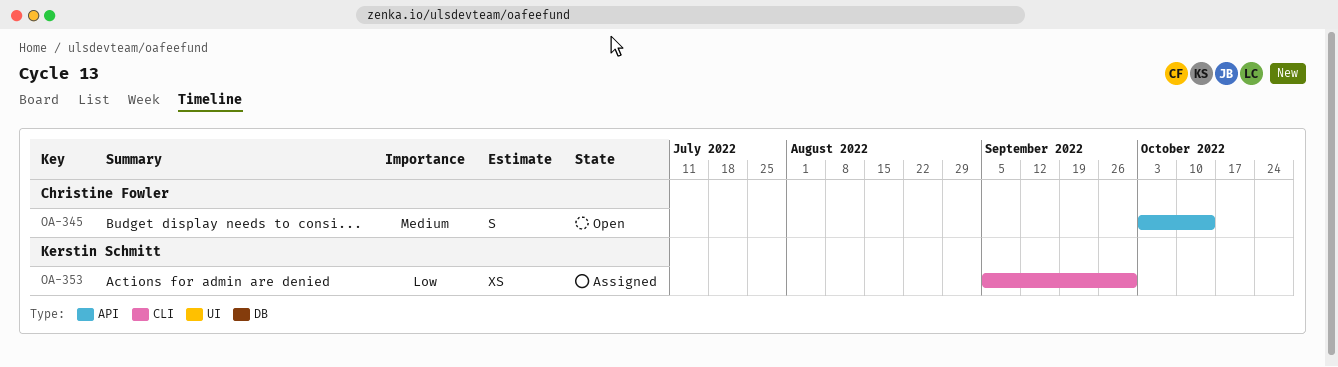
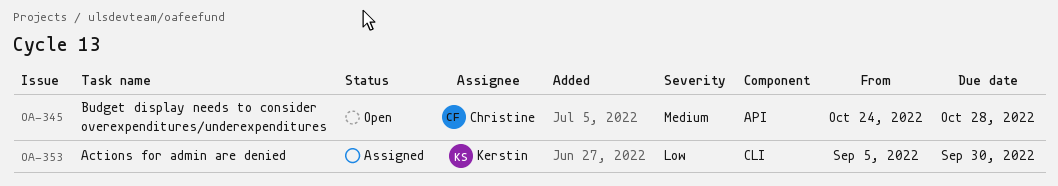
OA-345, start: Oct 3 -> Oct 24
OA-345, due: Oct 14 -> Oct 28

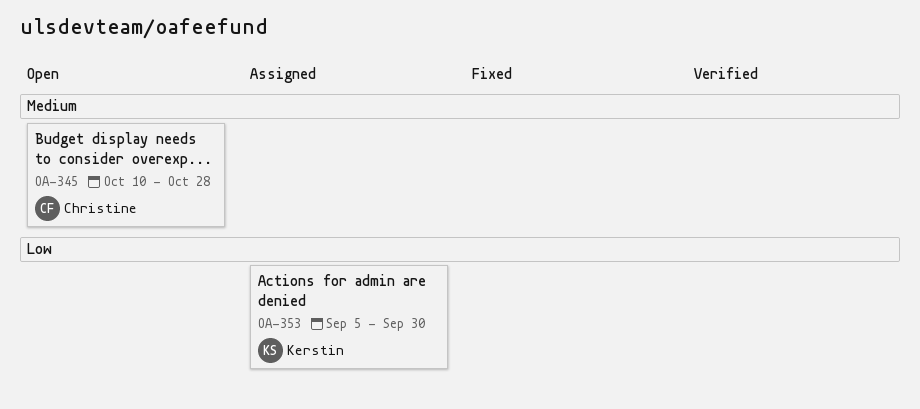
OA-345, start: Oct 24 -> Oct 10

